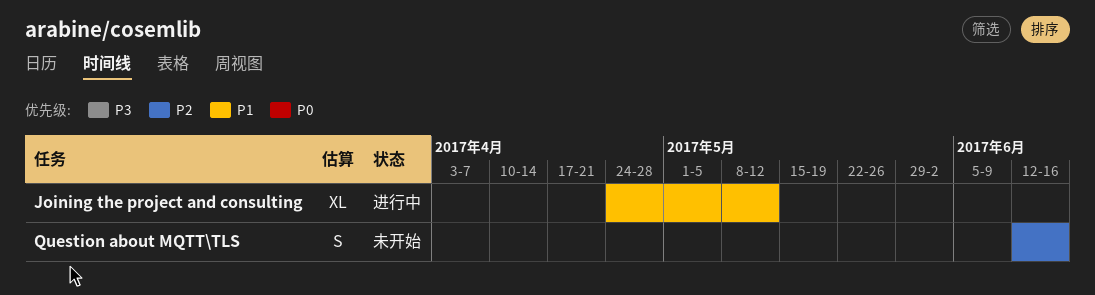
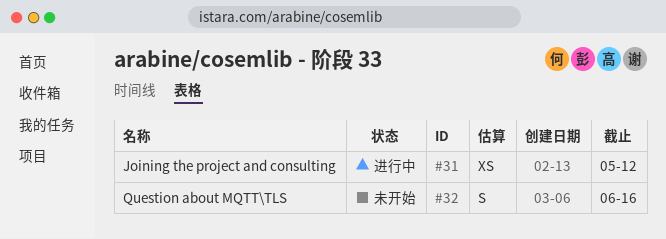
Joining the project and consulting, estimate: XL -> XS

